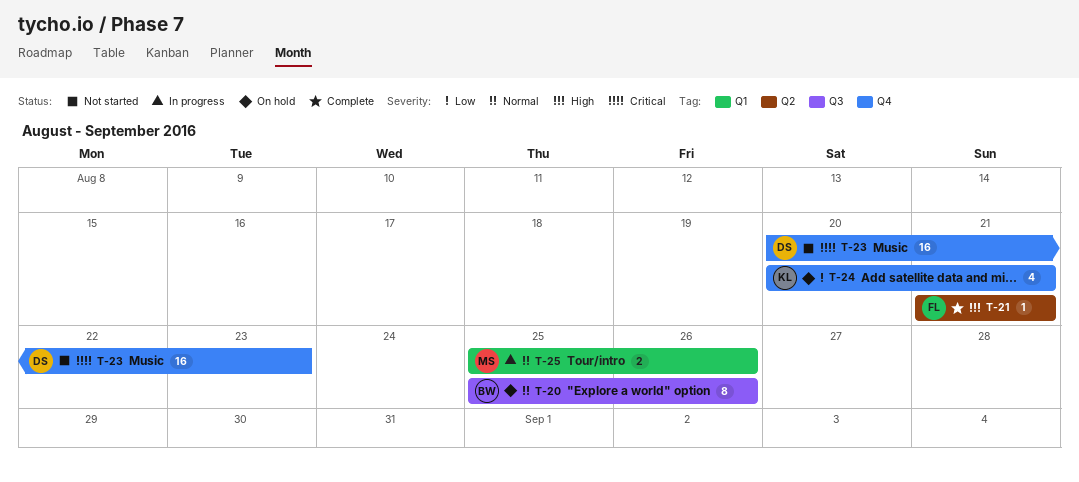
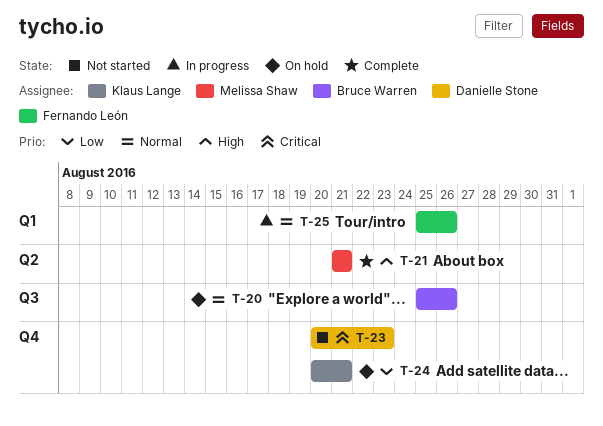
T-21, owner: Fernando León -> Melissa Shaw
T-25, owner: Melissa Shaw -> Fernando León

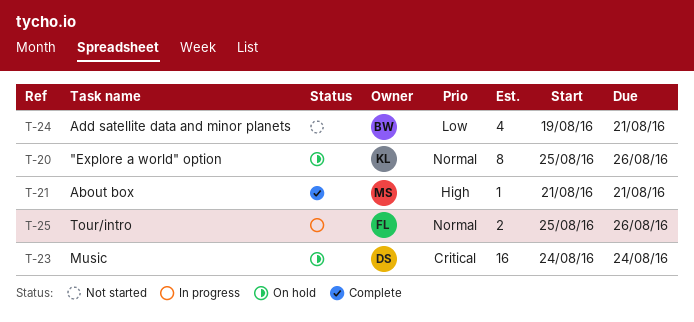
T-20, owner: Bruce Warren -> Klaus Lange
T-23, status: Not started -> On hold
T-23, start: Aug 20 -> Aug 24
T-23, due: Aug 23 -> Aug 24
T-24, status: On hold -> Not started
T-24, owner: Klaus Lange -> Bruce Warren
T-24, start: Aug 20 -> Aug 19

